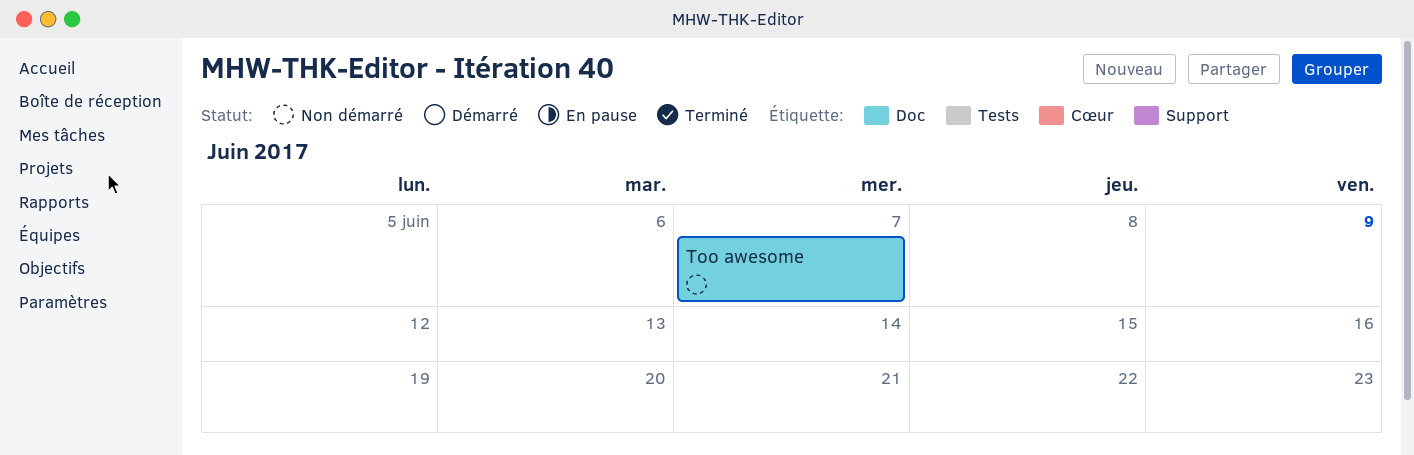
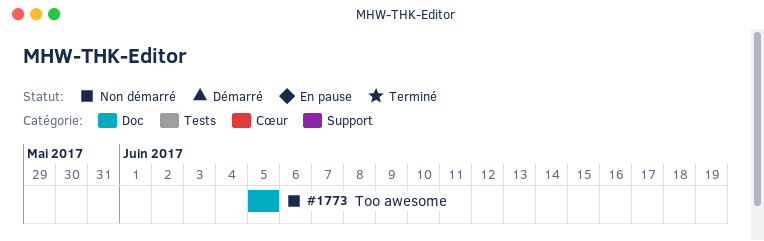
Too awesome, due: Jun 7 -> Jun 5

